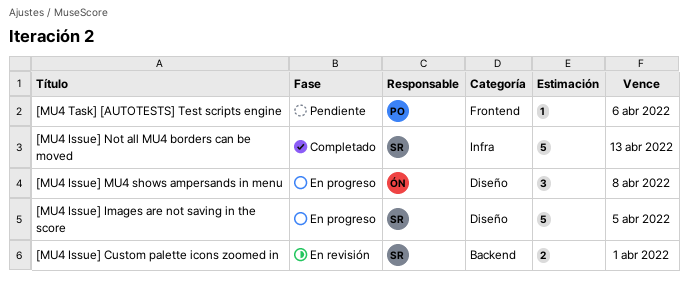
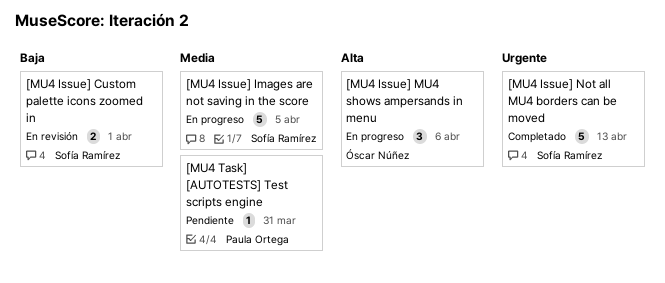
[MU4 Issue] MU4 shows ampersands in menu, due: Apr 8 -> Apr 6
[MU4 Task] [AUTOTESTS] Test scripts engine, due: Apr 6 -> Mar 31

